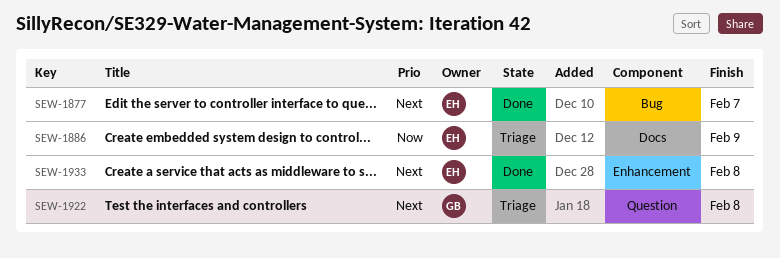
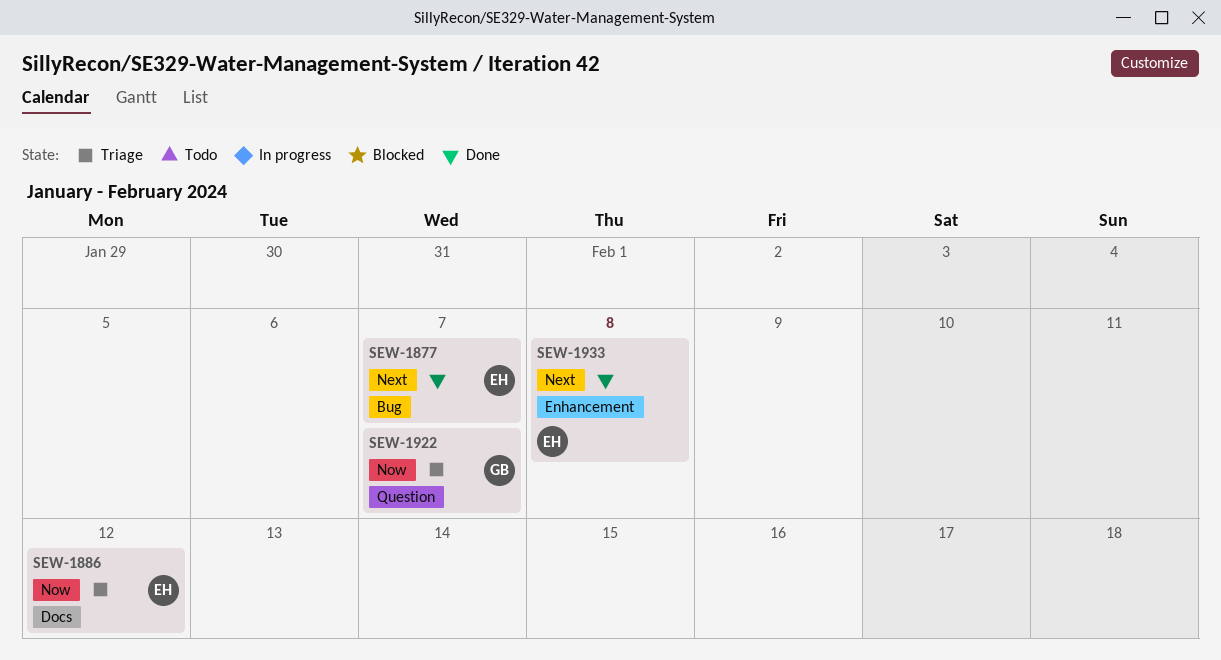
SEW-1886, due: Feb 9 -> Feb 12
SEW-1922, priority: Next -> Now
SEW-1922, due: Feb 8 -> Feb 7

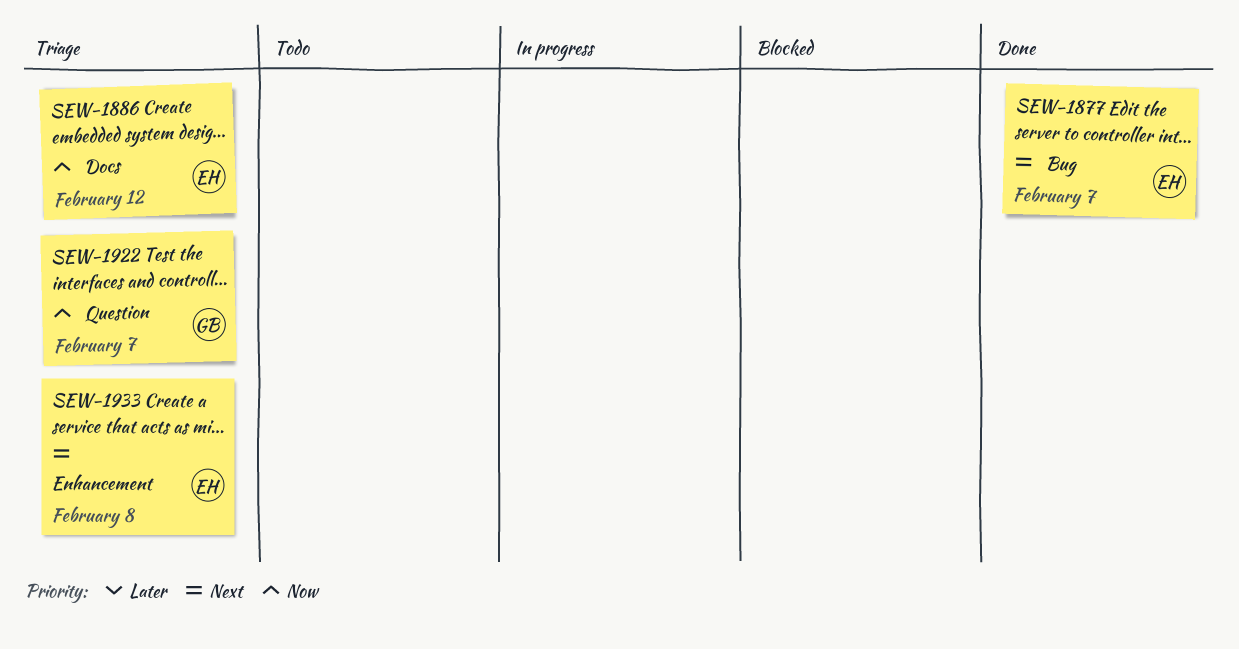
SEW-1933, status: Done -> Triage

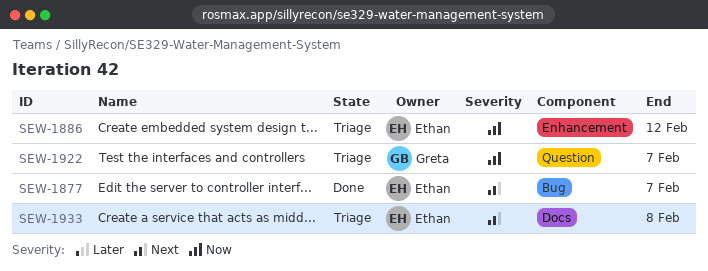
SEW-1886, label: Docs -> Enhancement
SEW-1933, label: Enhancement -> Docs

